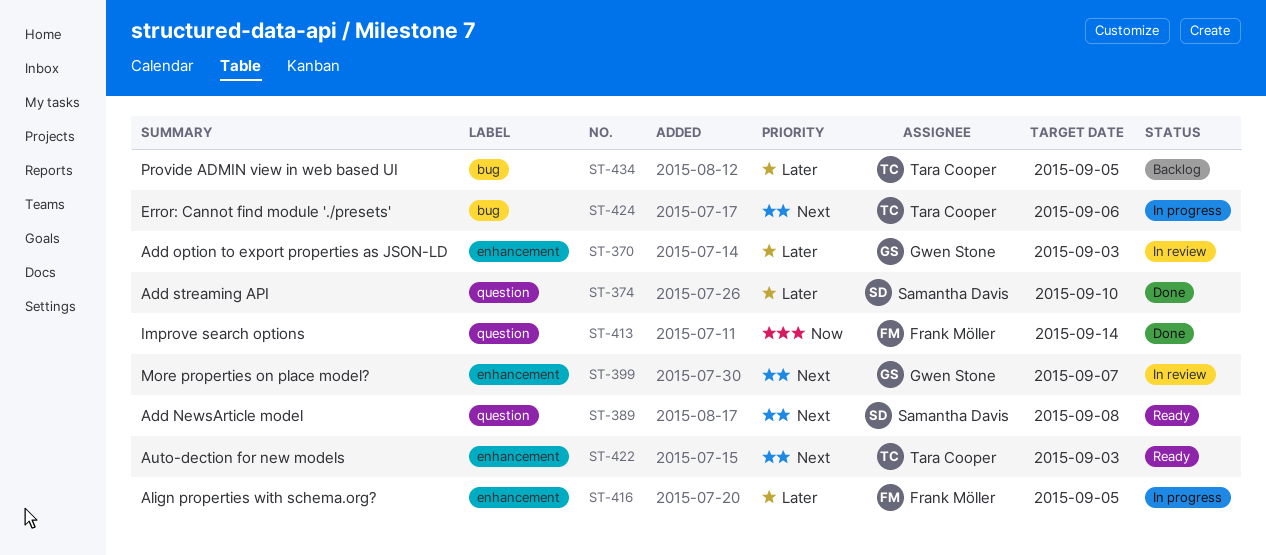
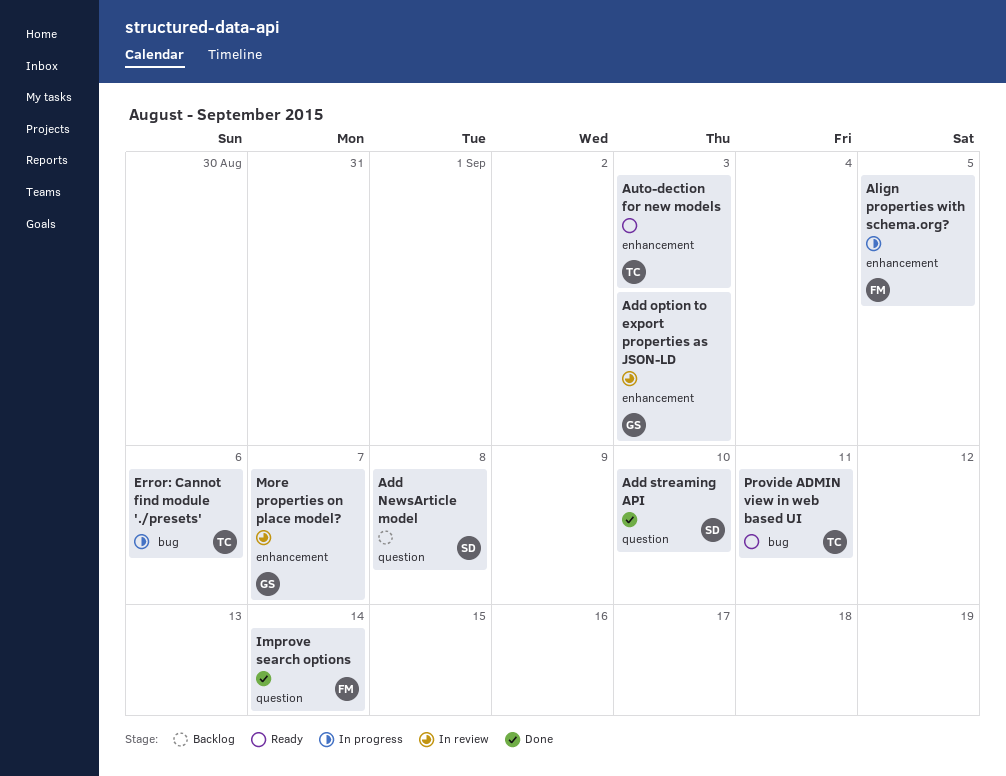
Add NewsArticle model, status: Ready -> Backlog
Provide ADMIN view in web based UI, status: Backlog -> Ready
Provide ADMIN view in web based UI, due: Sep 5 -> Sep 11

